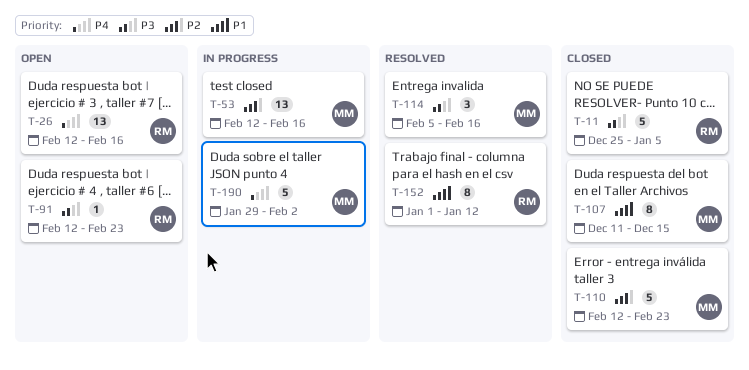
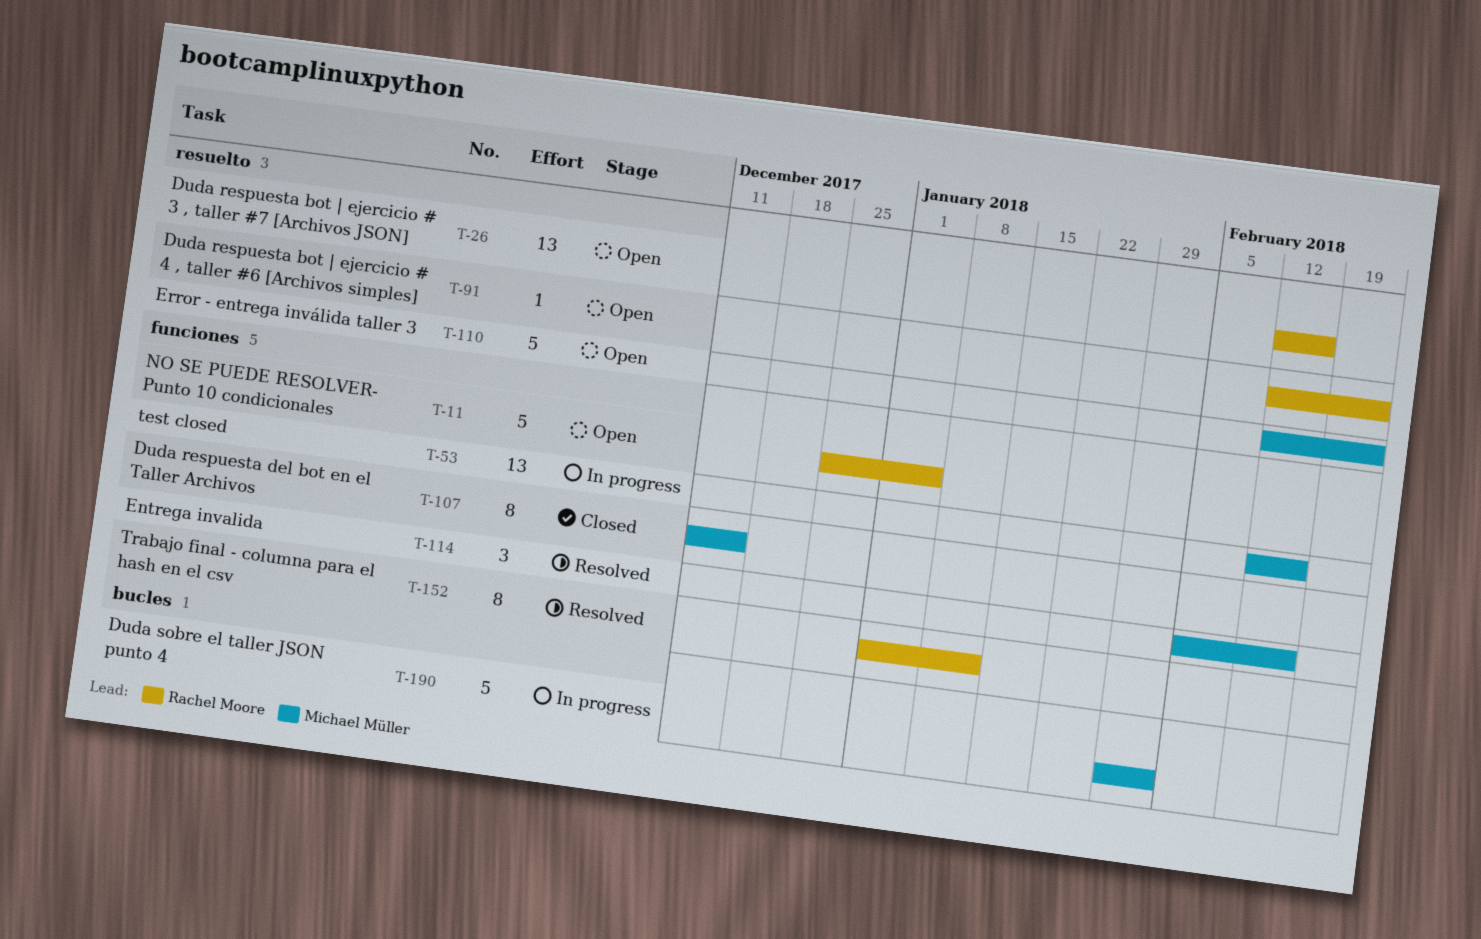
T-11, status: Closed -> Open
T-110, status: Closed -> Open

